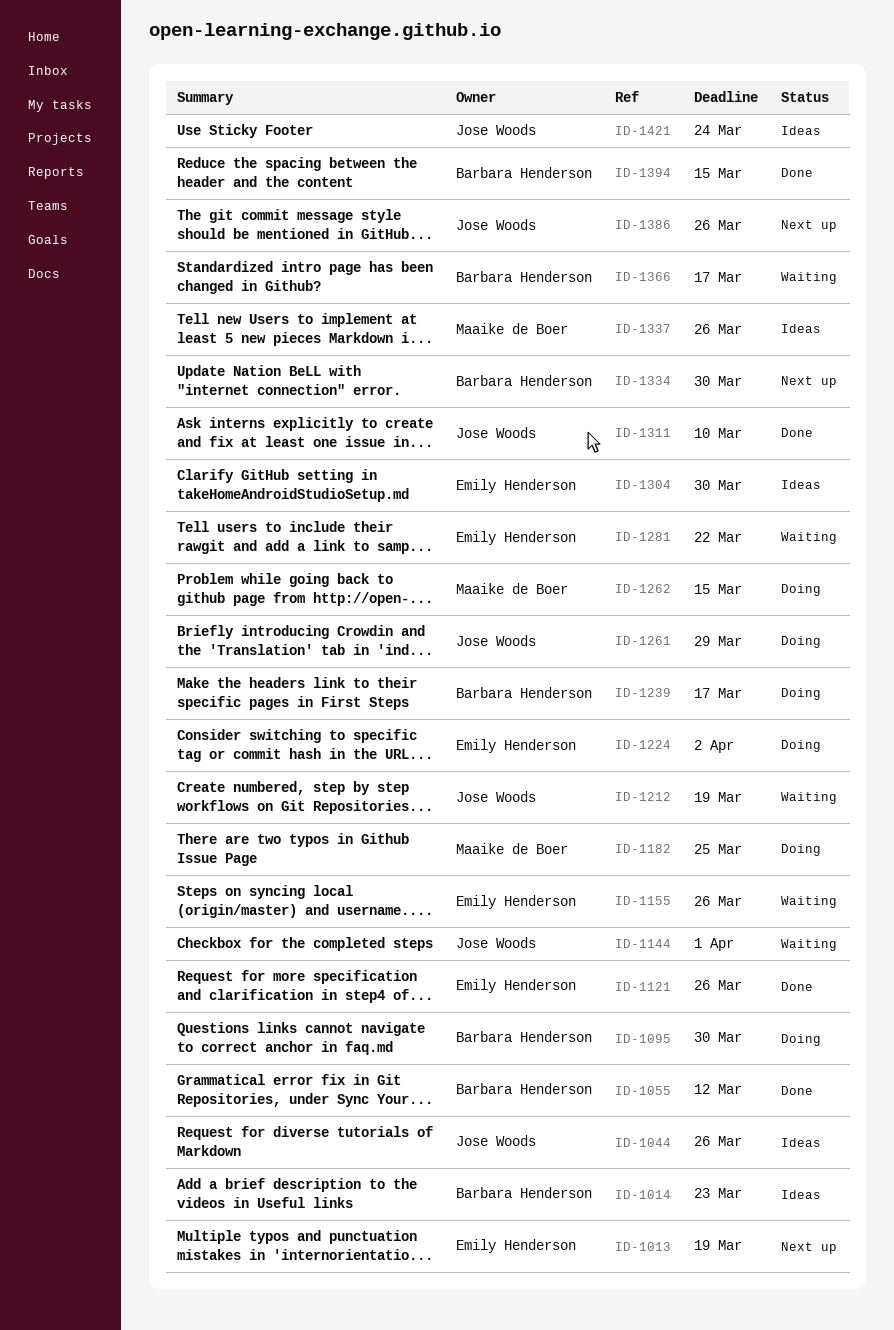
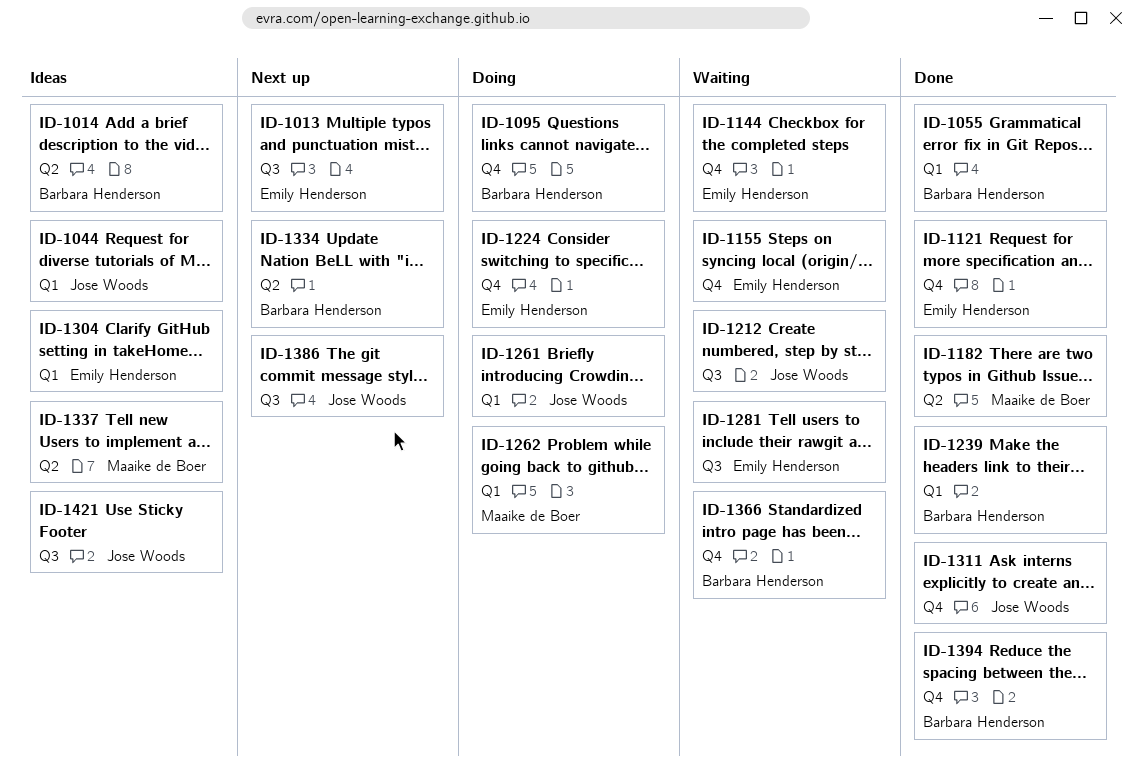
ID-1144, owner: Jose Woods -> Emily Henderson
ID-1182, status: Doing -> Done
ID-1239, status: Doing -> Done

